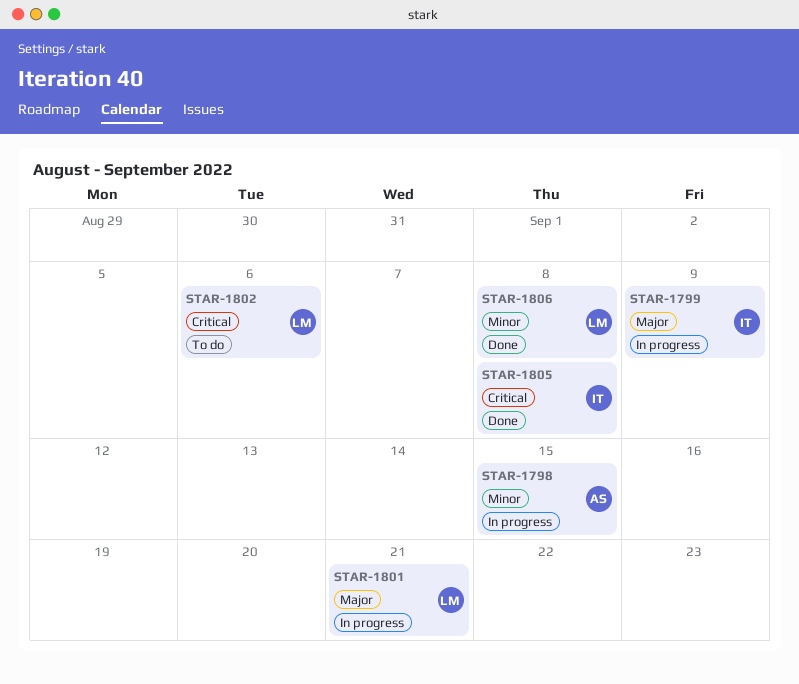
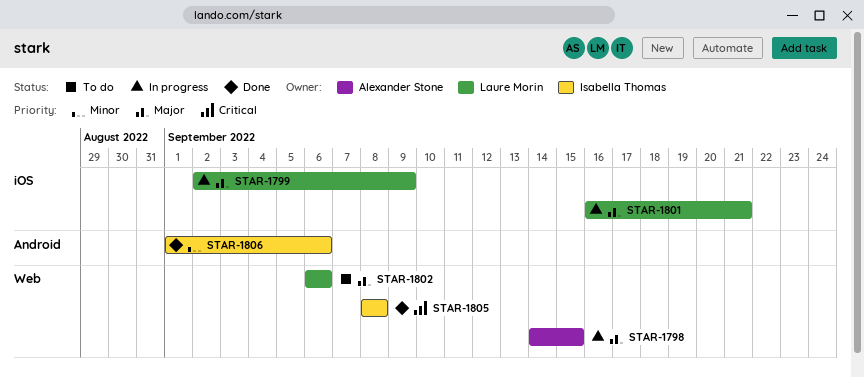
STAR-1798, priority: Minor -> Major
STAR-1799, owner: Isabella Thomas -> Laure Morin
STAR-1802, priority: Critical -> Major
STAR-1806, owner: Laure Morin -> Isabella Thomas
STAR-1806, due: Sep 8 -> Sep 6

